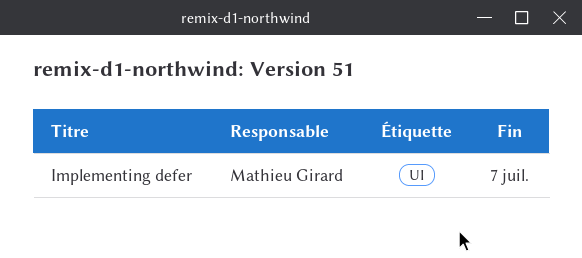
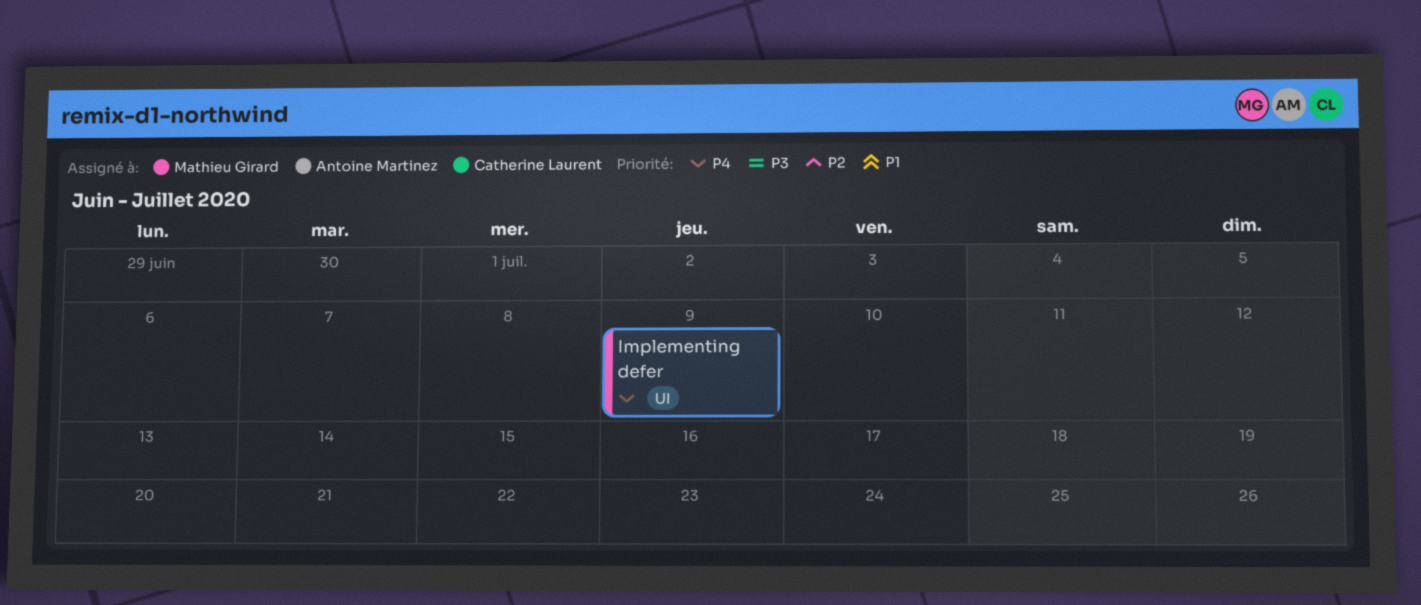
Implementing defer, due: Jul 7 -> Jul 9

